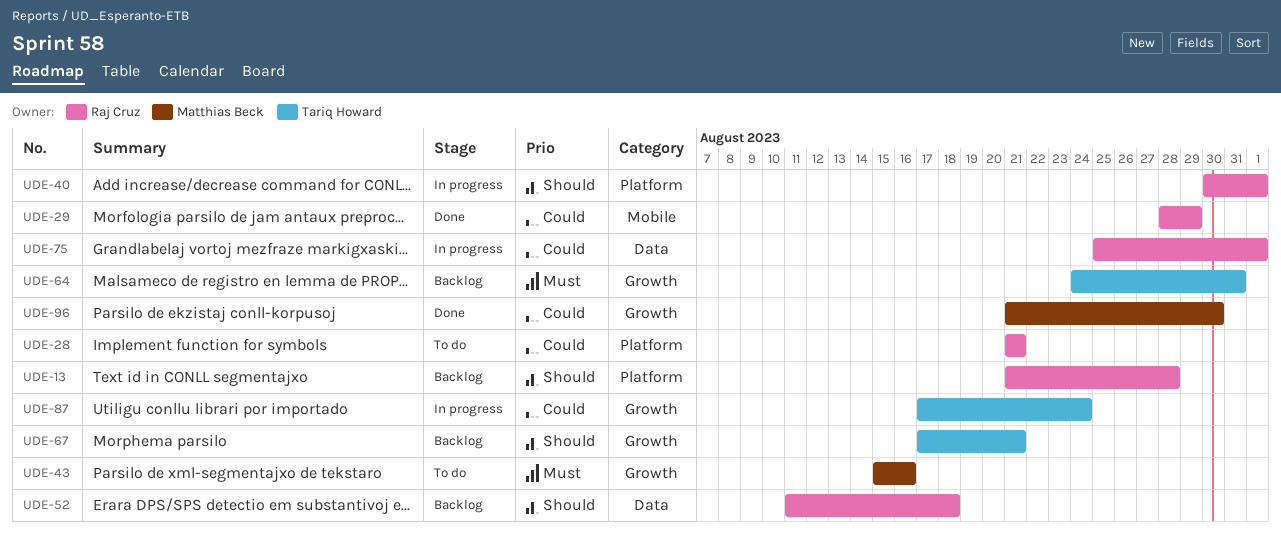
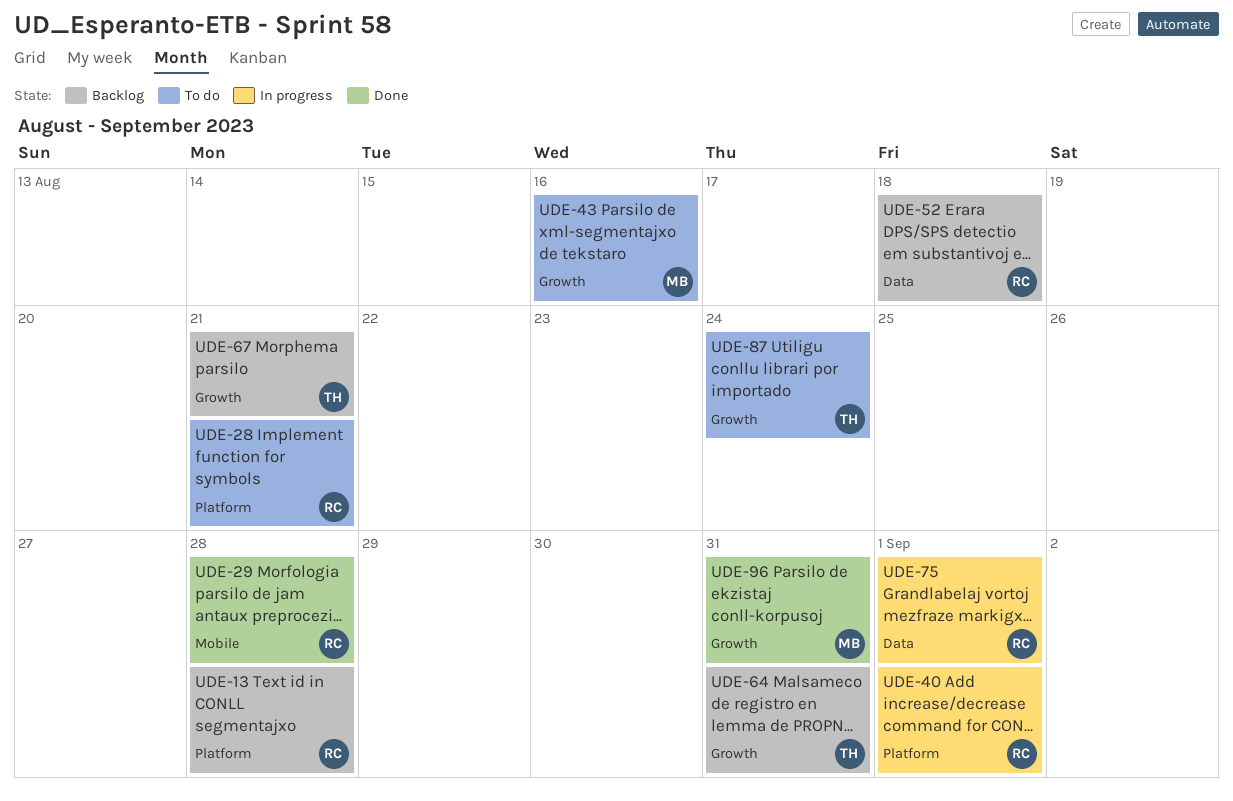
UDE-29, due: Aug 29 -> Aug 28
UDE-87, status: In progress -> To do
UDE-96, due: Aug 30 -> Aug 31

